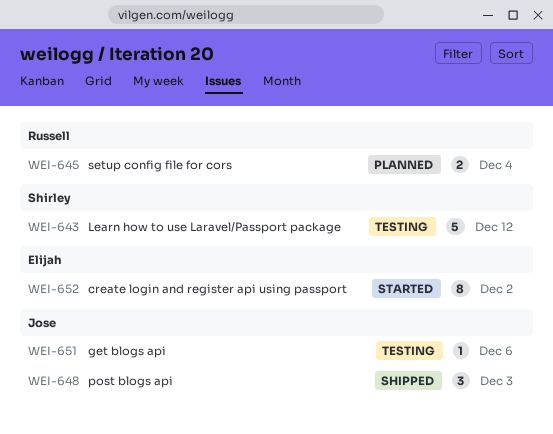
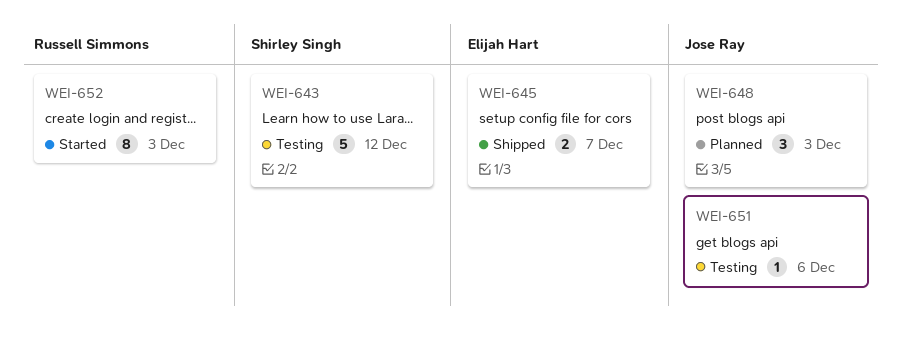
WEI-645, status: Planned -> Shipped
WEI-645, owner: Russell Simmons -> Elijah Hart
WEI-645, due: Dec 4 -> Dec 7
WEI-648, status: Shipped -> Planned
WEI-652, owner: Elijah Hart -> Russell Simmons
WEI-652, due: Dec 2 -> Dec 3

